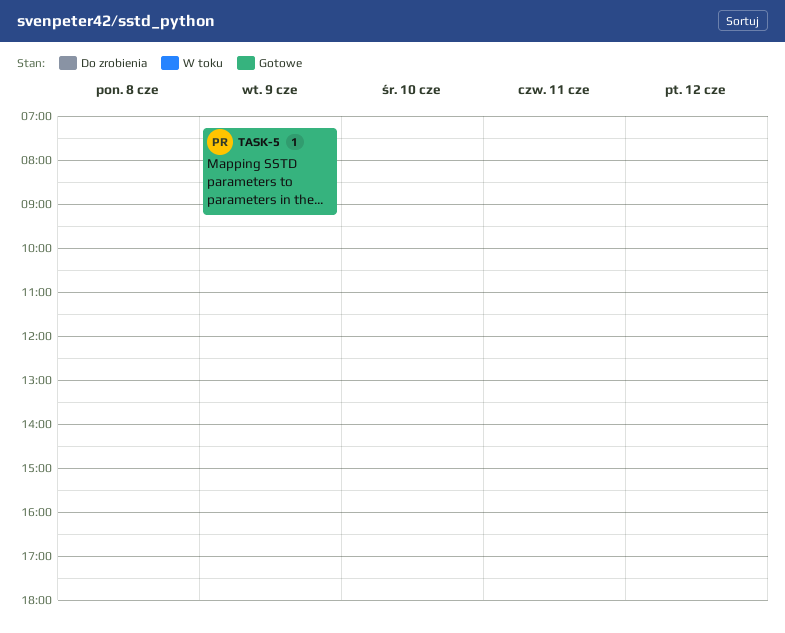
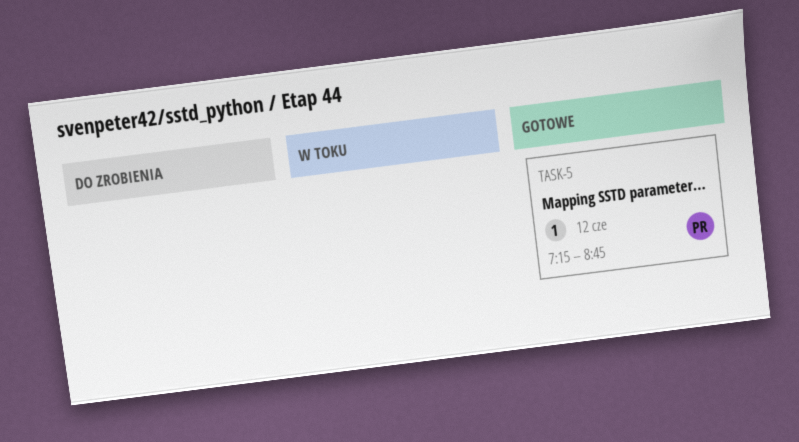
TASK-5, day: Jun 9 -> Jun 12
TASK-5, ends: 09:15 -> 08:45

